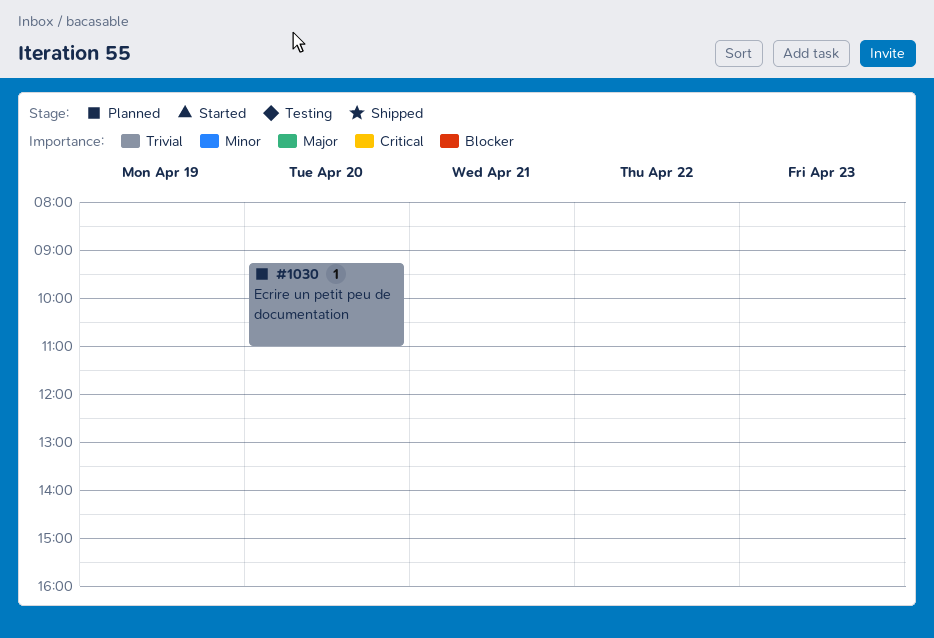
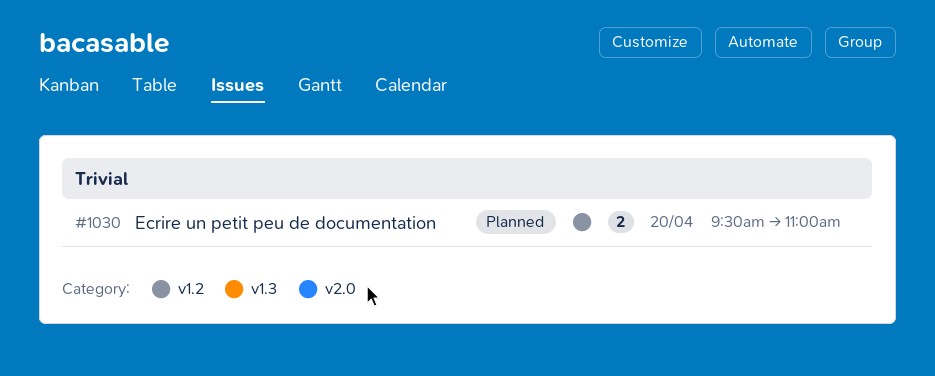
#1030, estimate: 1 -> 2
#1030, begins: 09:15 -> 09:30

